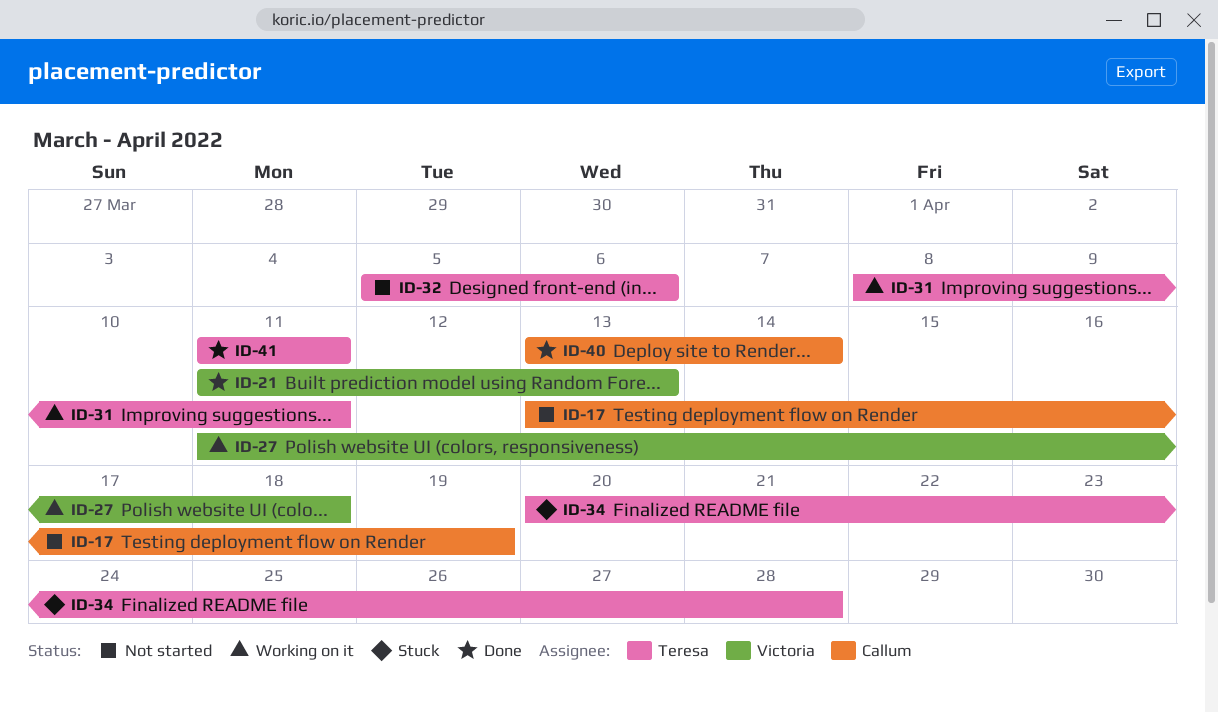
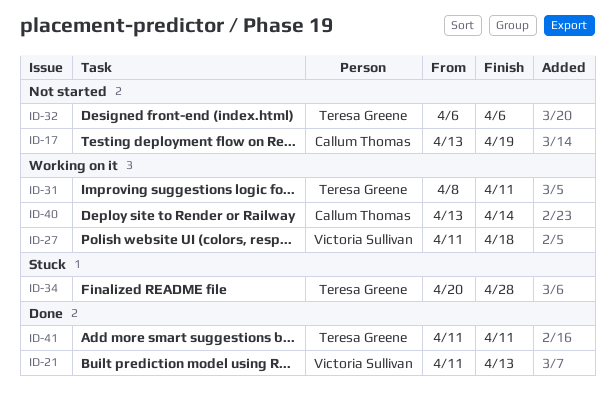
ID-32, start: Apr 5 -> Apr 6
ID-40, status: Done -> Working on it

